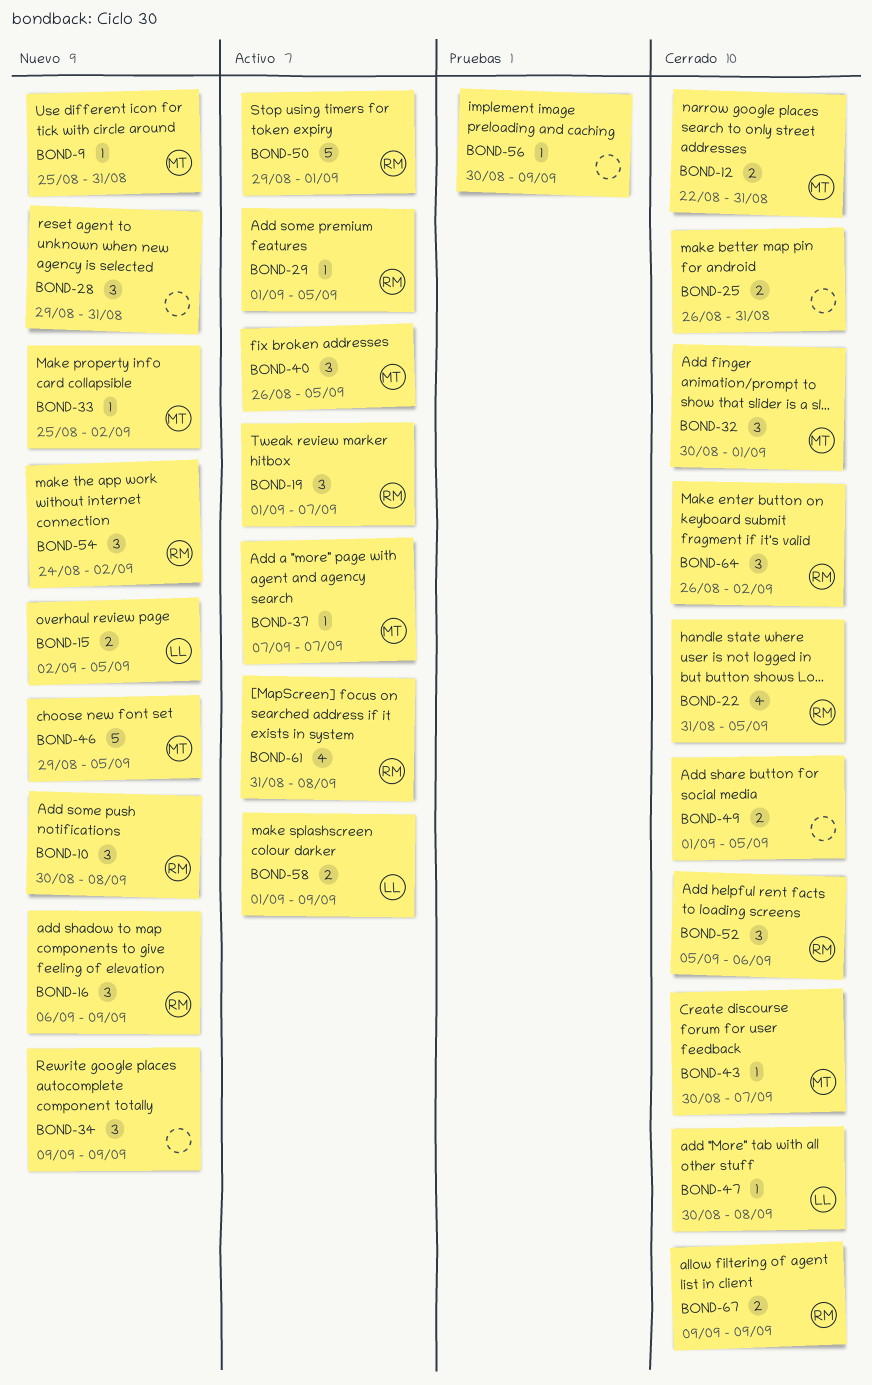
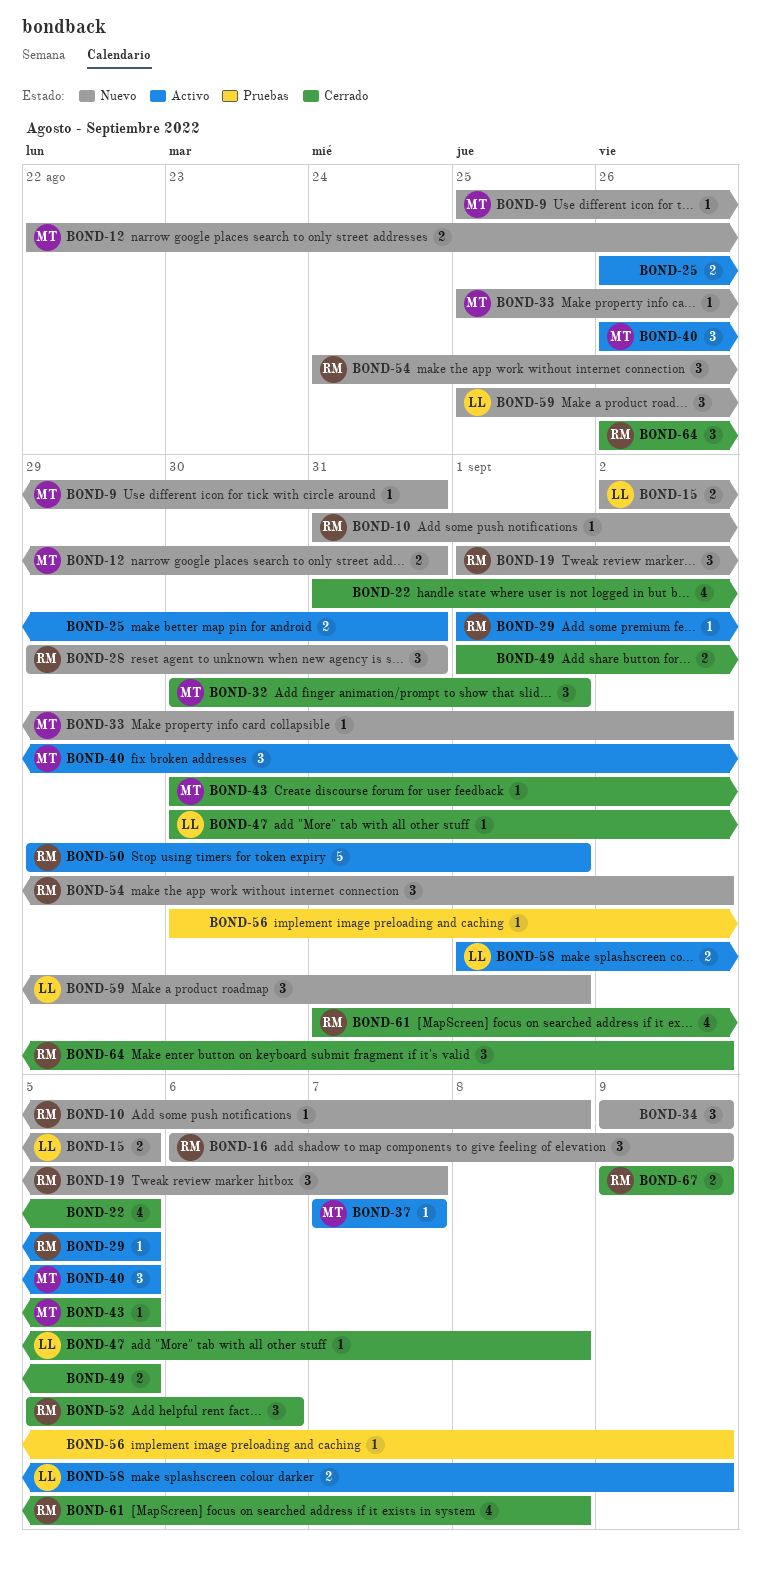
BOND-10, estimate: 3 -> 1
BOND-10, start: Aug 30 -> Aug 31
BOND-12, status: Cerrado -> Nuevo
BOND-19, status: Activo -> Nuevo
BOND-22, owner: RM -> none
BOND-25, status: Cerrado -> Activo
BOND-28, owner: none -> RM
BOND-43, due: Sep 7 -> Sep 5
BOND-46: present -> none
BOND-59: none -> present
BOND-61, status: Activo -> Cerrado

